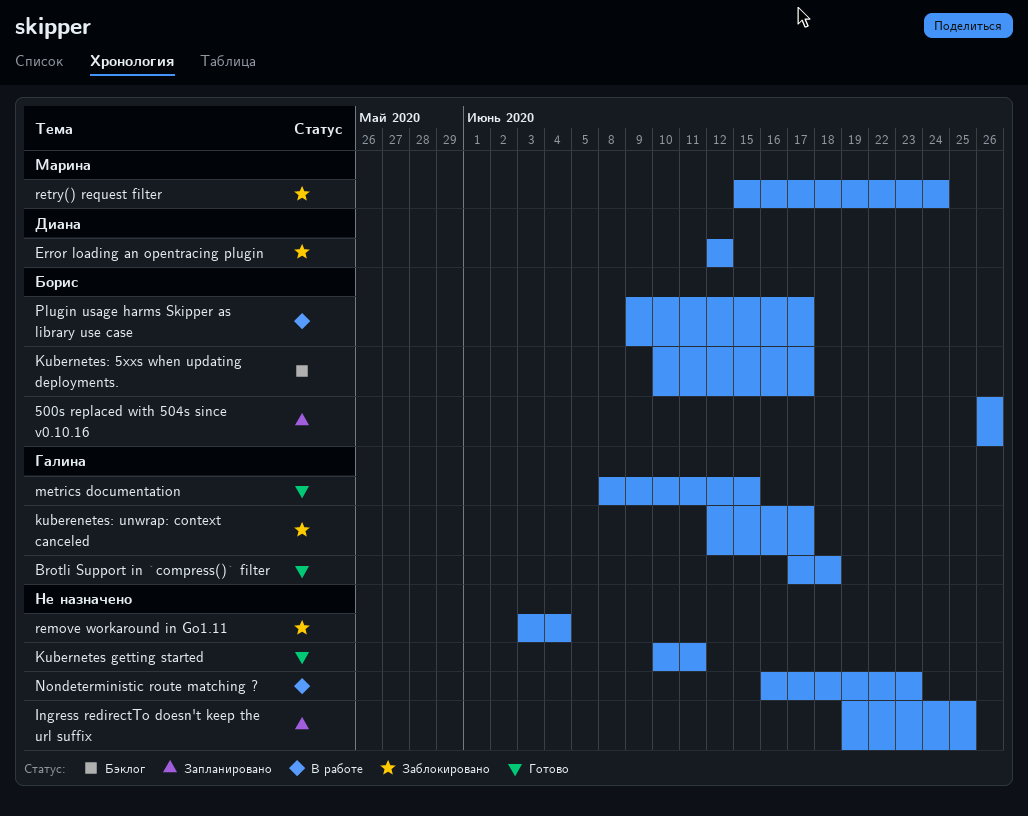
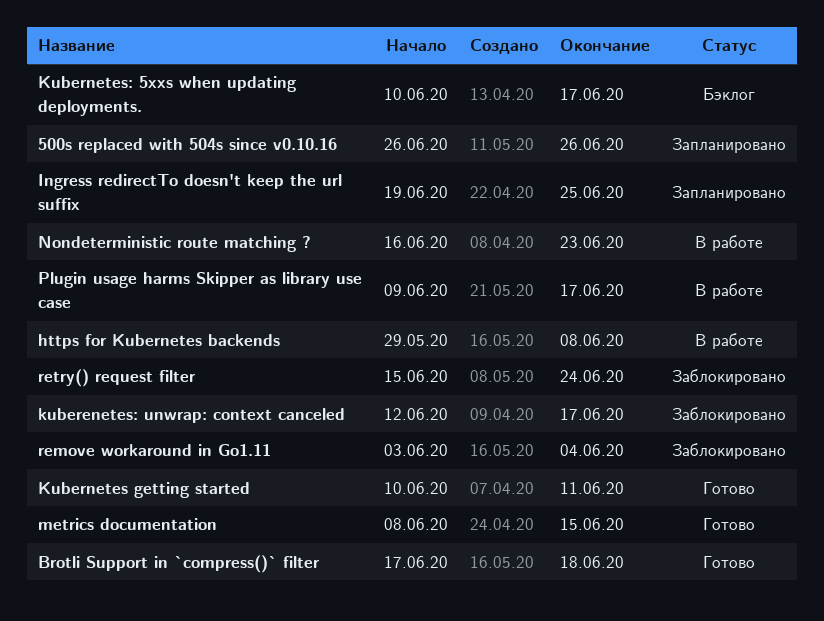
Error loading an opentracing plugin: present -> none
https for Kubernetes backends: none -> present

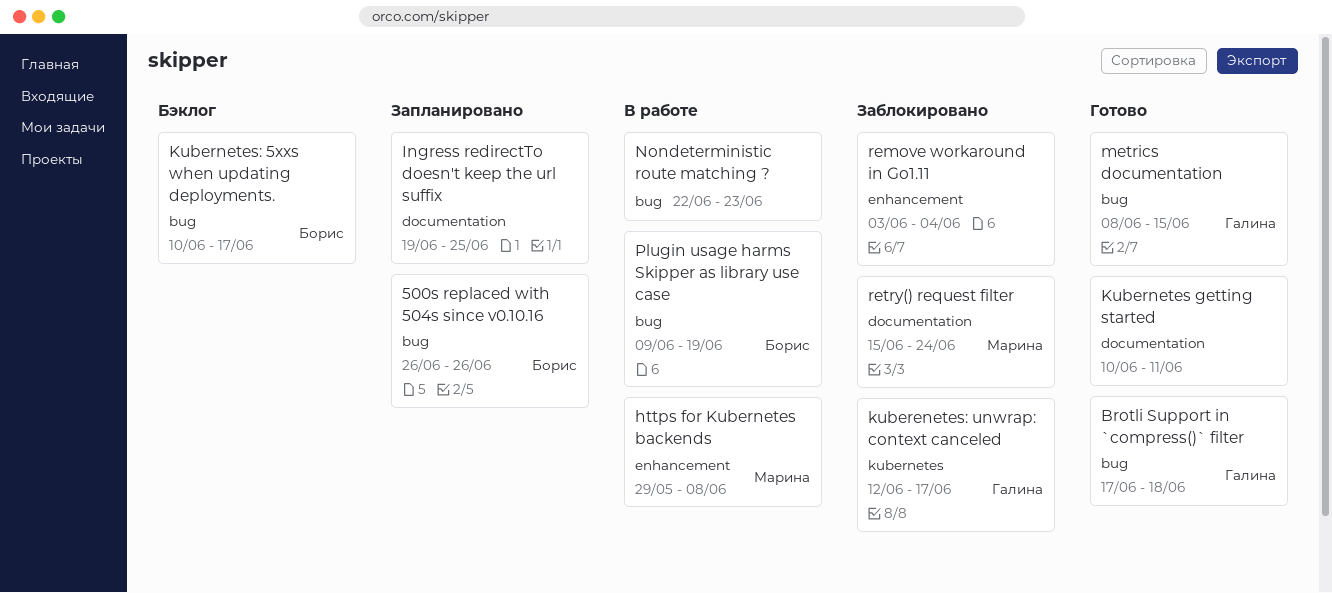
Nondeterministic route matching ?, start: Jun 16 -> Jun 22
Plugin usage harms Skipper as library use case, due: Jun 17 -> Jun 19

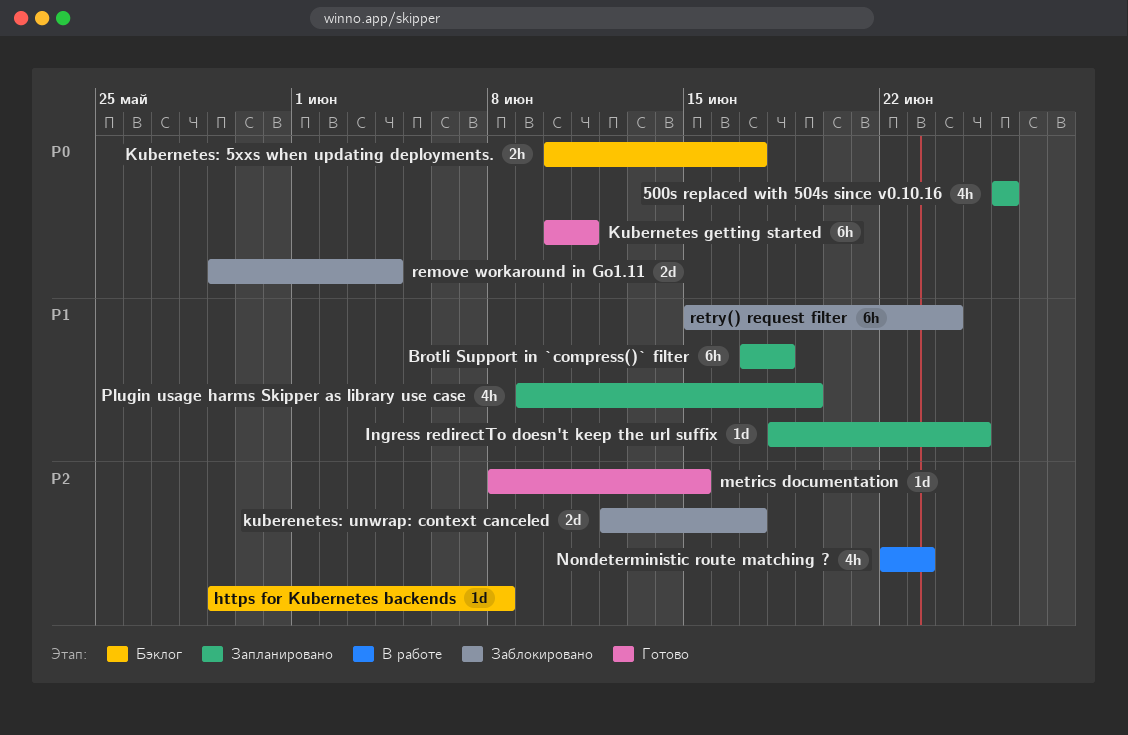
Brotli Support in `compress()` filter, status: Готово -> Запланировано
https for Kubernetes backends, status: В работе -> Бэклог
Ingress redirectTo doesn't keep the url suffix, start: Jun 19 -> Jun 18
Plugin usage harms Skipper as library use case, status: В работе -> Запланировано
remove workaround in Go1.11, start: Jun 3 -> May 29

